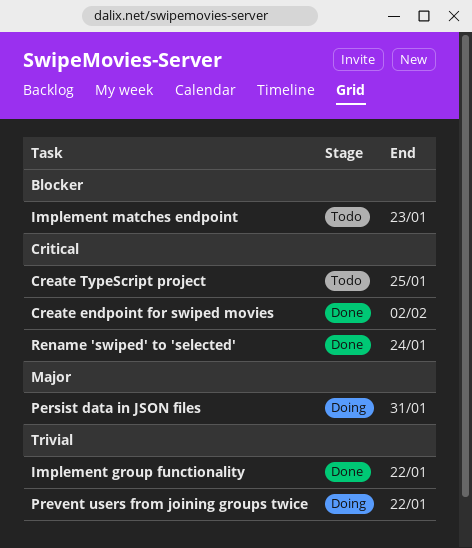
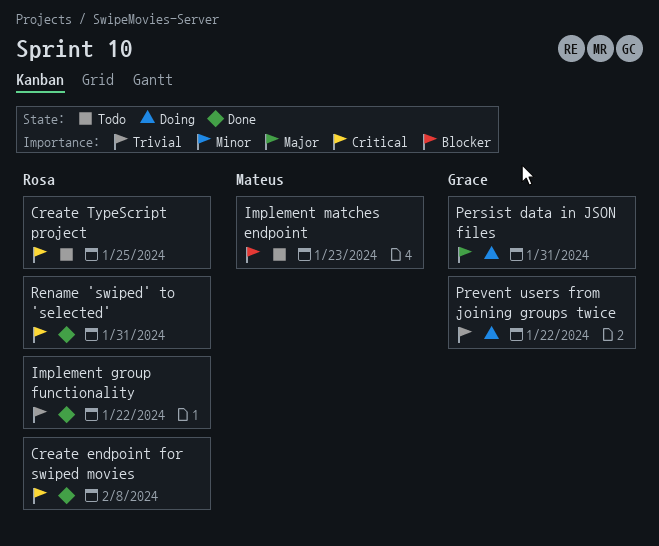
Create endpoint for swiped movies, due: Feb 2 -> Feb 8
Rename 'swiped' to 'selected', due: Jan 24 -> Jan 31

